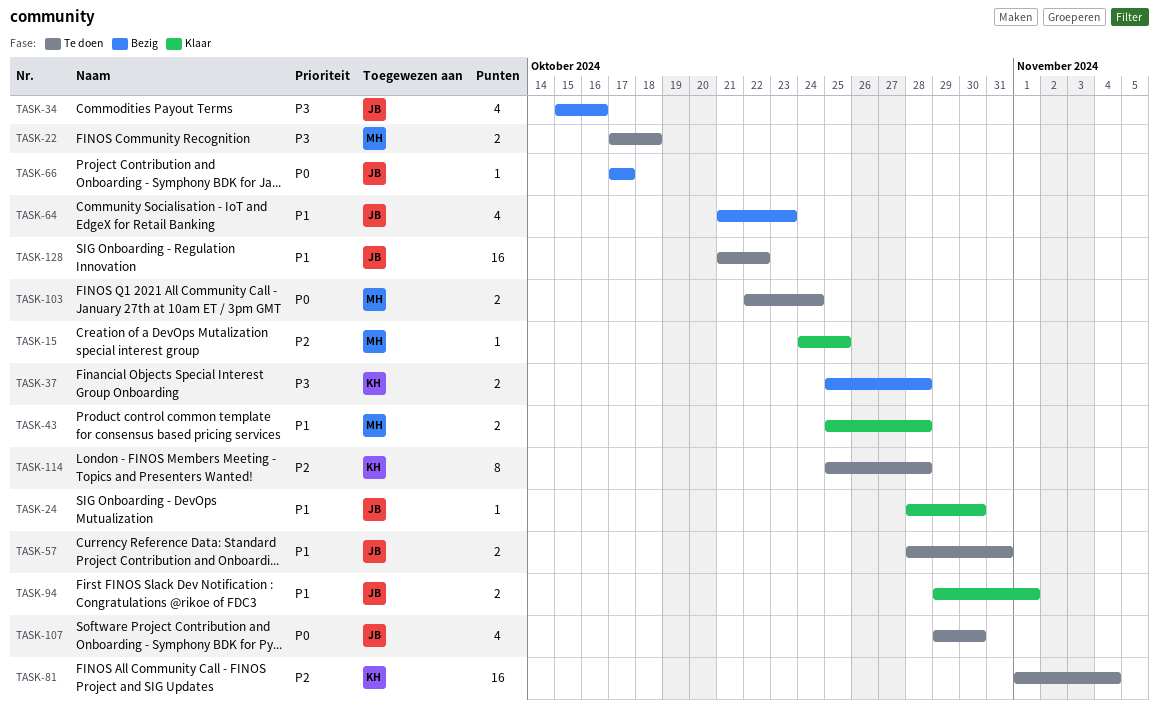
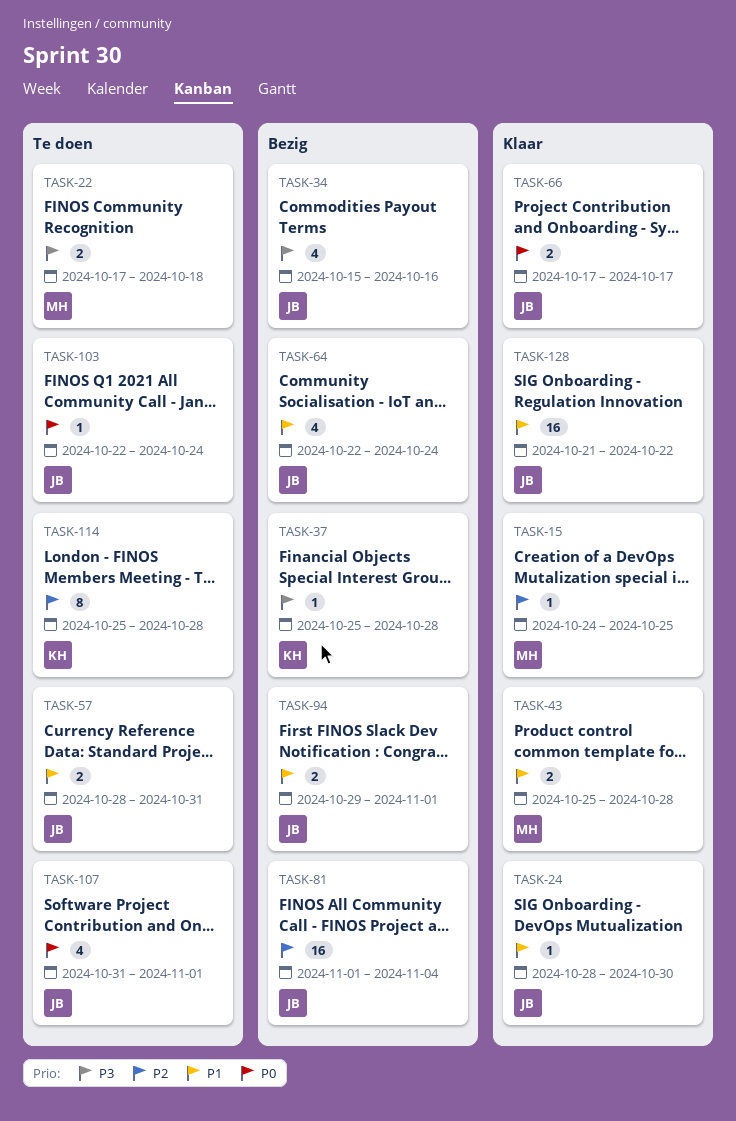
TASK-37, estimate: 2 -> 1
TASK-64, start: Oct 21 -> Oct 22
TASK-64, due: Oct 23 -> Oct 24
TASK-66, status: Bezig -> Klaar
TASK-66, estimate: 1 -> 2
TASK-81, status: Te doen -> Bezig
TASK-81, owner: KH -> JB
TASK-94, status: Klaar -> Bezig
TASK-103, owner: MH -> JB
TASK-103, estimate: 2 -> 1
TASK-107, start: Oct 29 -> Oct 31
TASK-107, due: Oct 30 -> Nov 1
TASK-128, status: Te doen -> Klaar

